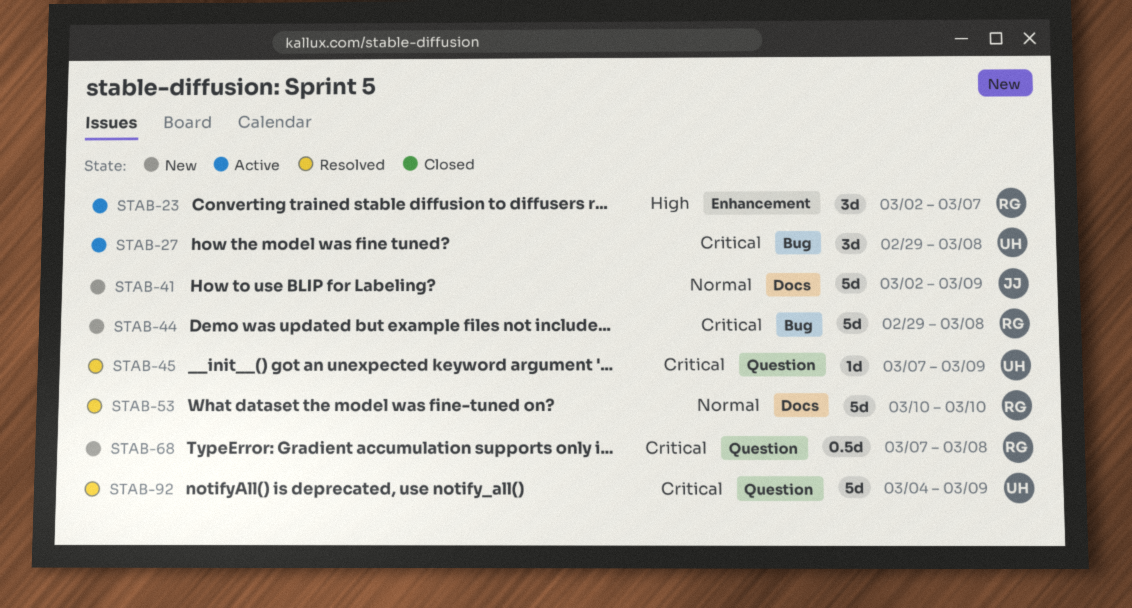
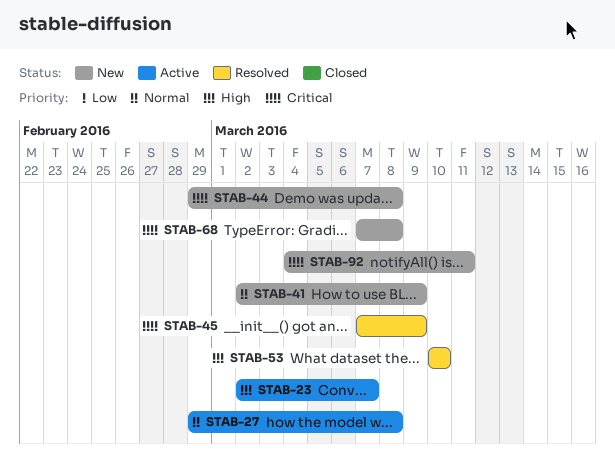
STAB-27, priority: Critical -> Normal
STAB-53, priority: Normal -> High
STAB-92, status: Resolved -> New
STAB-92, due: Mar 9 -> Mar 11

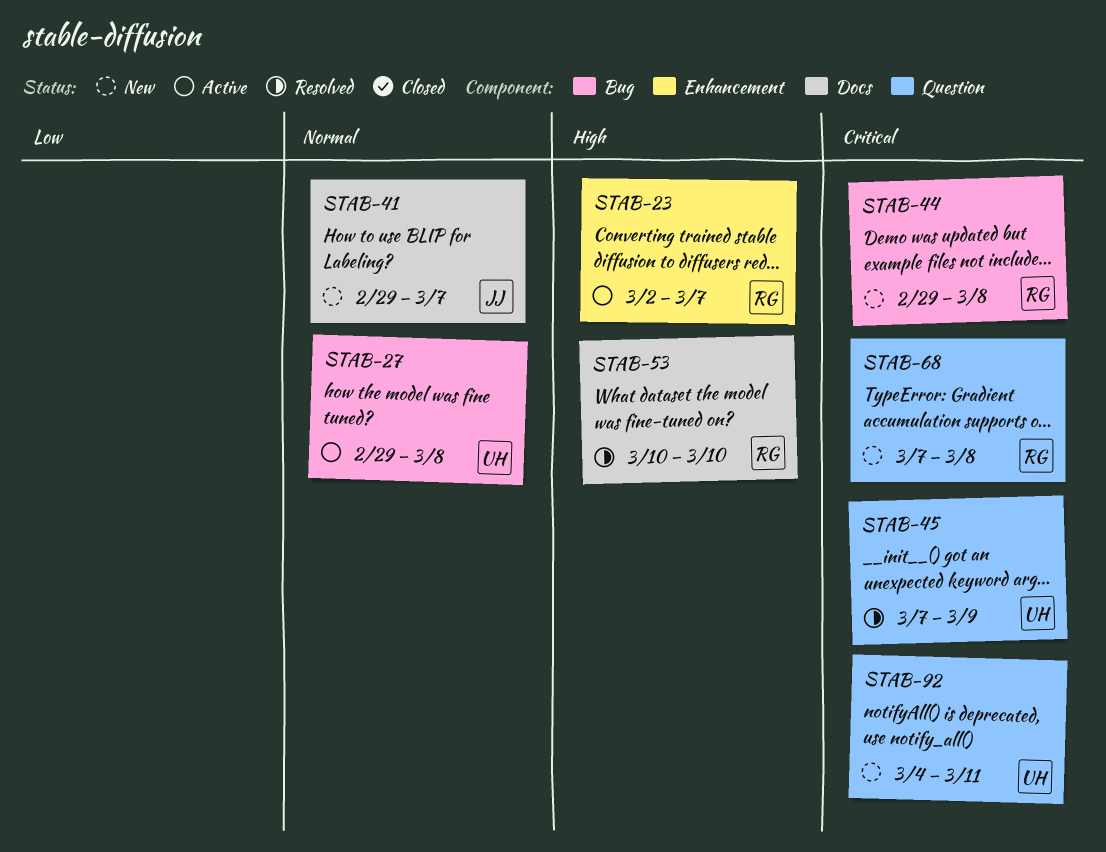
STAB-41, start: Mar 2 -> Feb 29
STAB-41, due: Mar 9 -> Mar 7

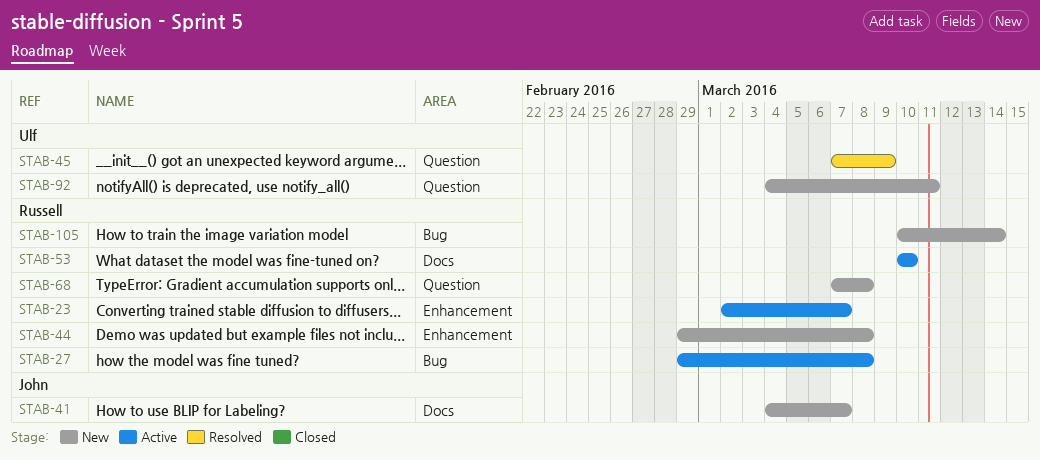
STAB-27, owner: Ulf -> Russell
STAB-41, start: Feb 29 -> Mar 4
STAB-44, label: Bug -> Enhancement
STAB-53, status: Resolved -> Active
STAB-105: none -> present

